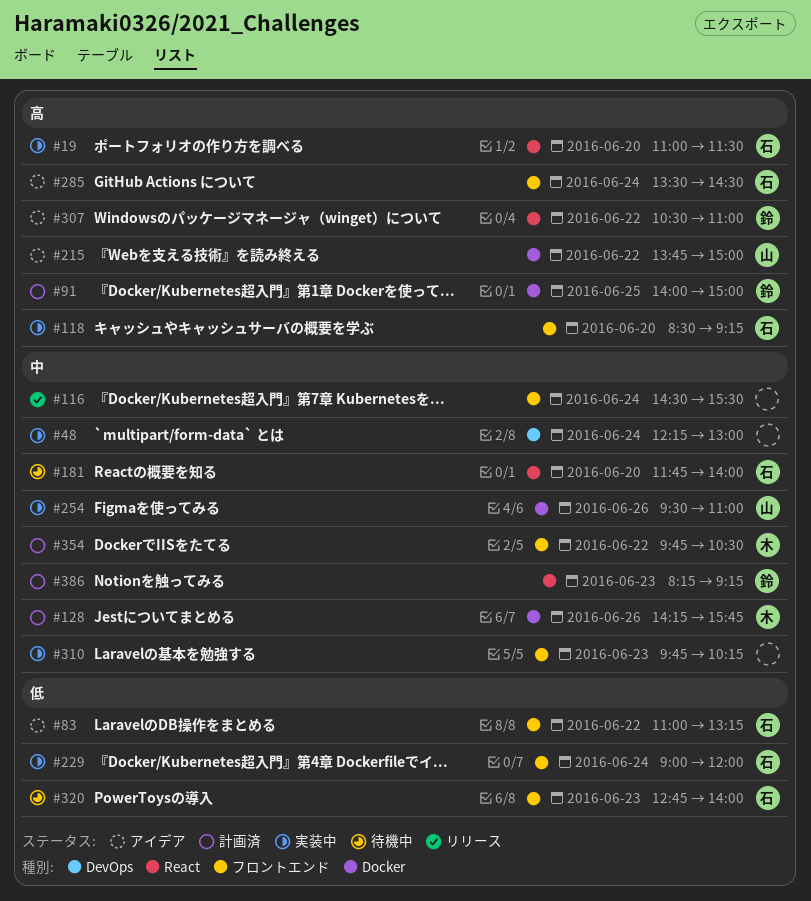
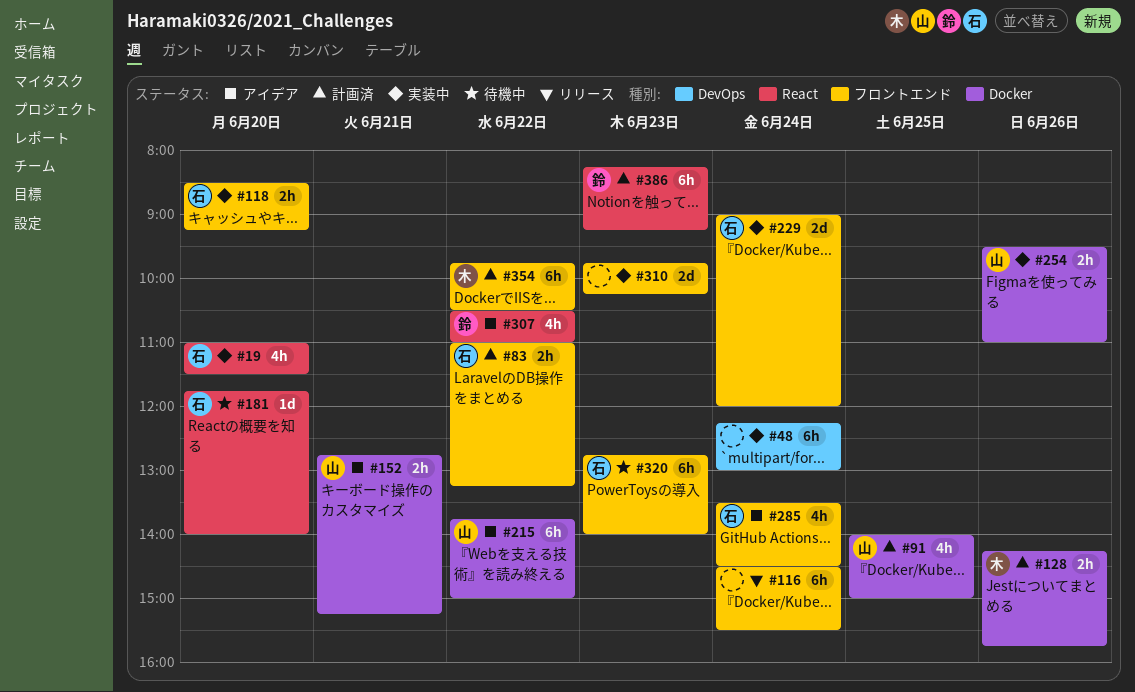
#83, status: アイデア -> 計画済
#91, owner: 鈴 -> 山
#152: none -> present

